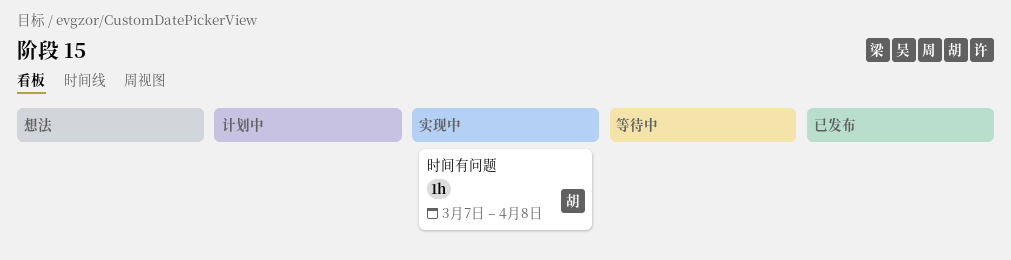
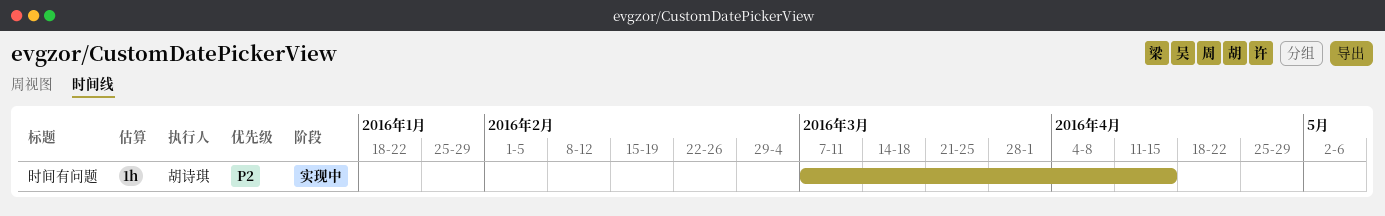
时间有问题, due: Apr 8 -> Apr 15

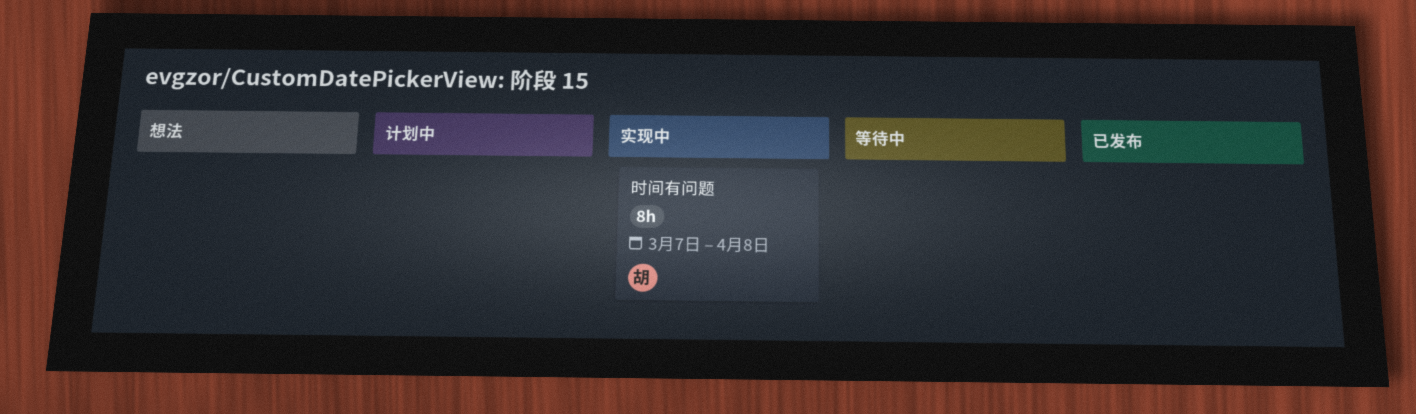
时间有问题, estimate: 1h -> 8h
时间有问题, due: Apr 15 -> Apr 8

